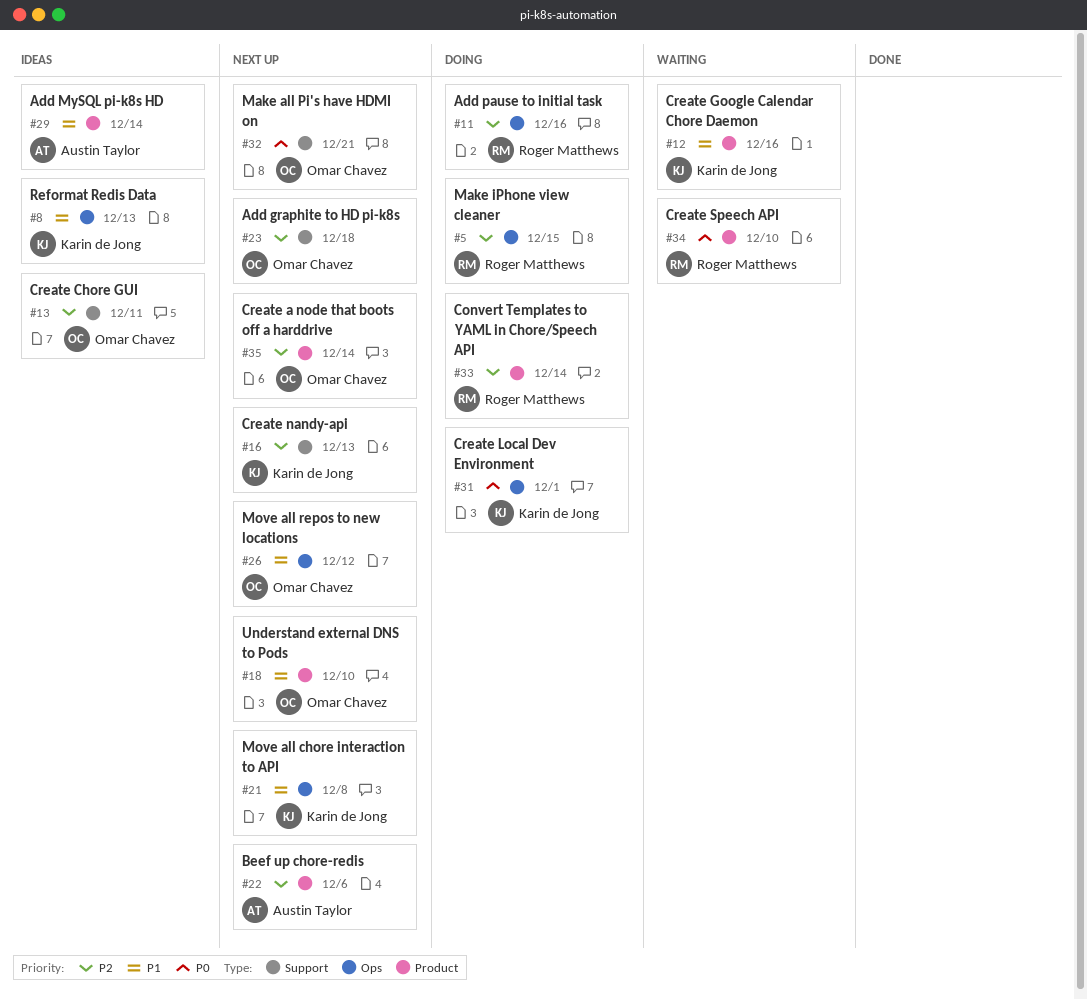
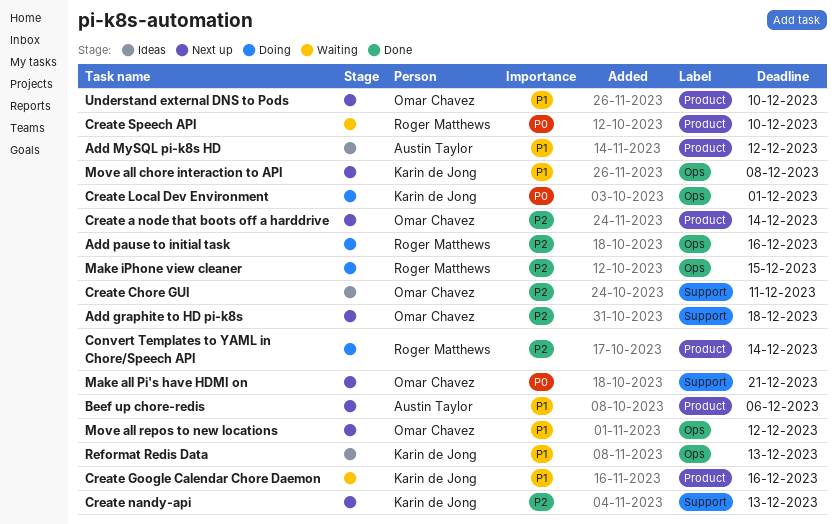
Add MySQL pi-k8s HD, due: Dec 14 -> Dec 12
Beef up chore-redis, priority: P2 -> P1

